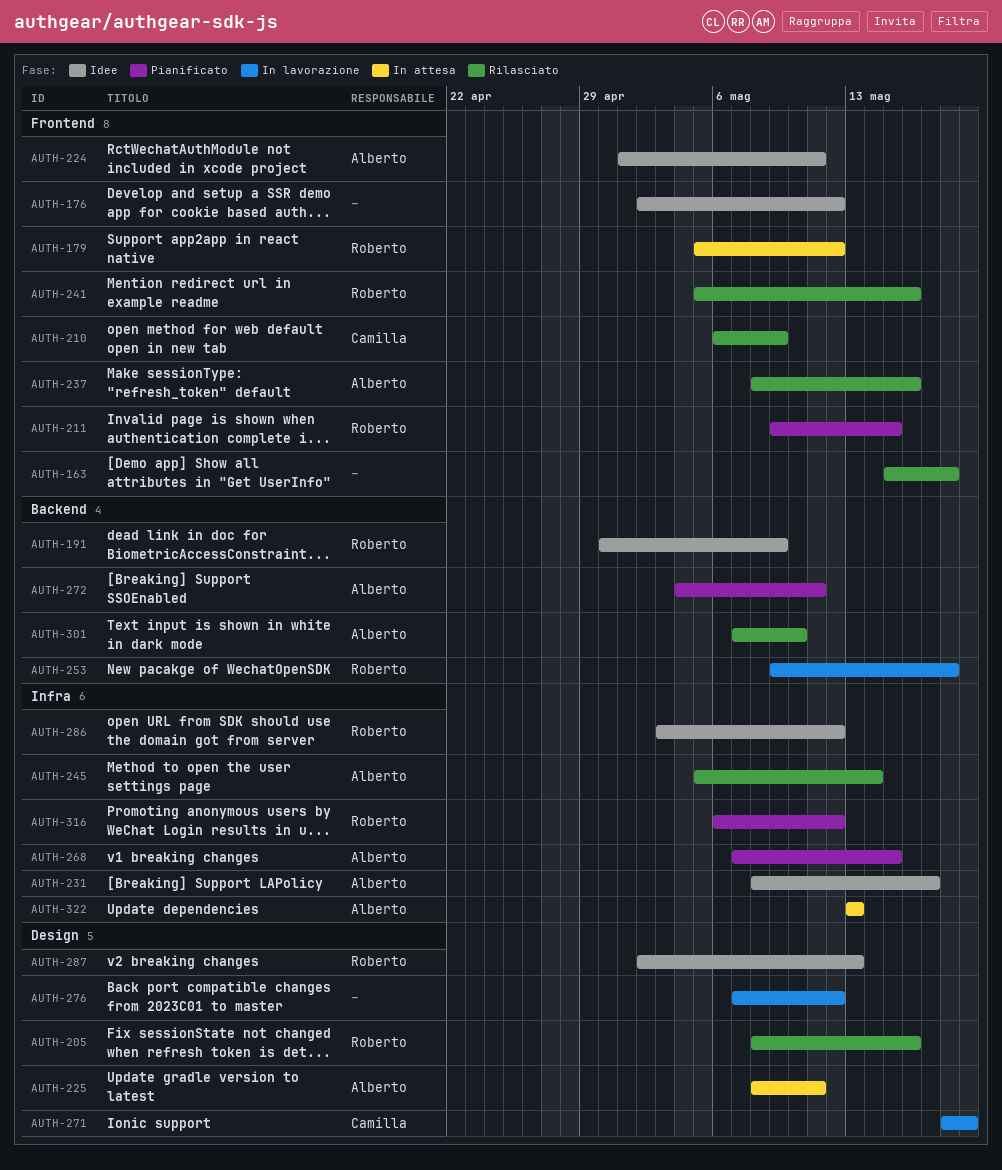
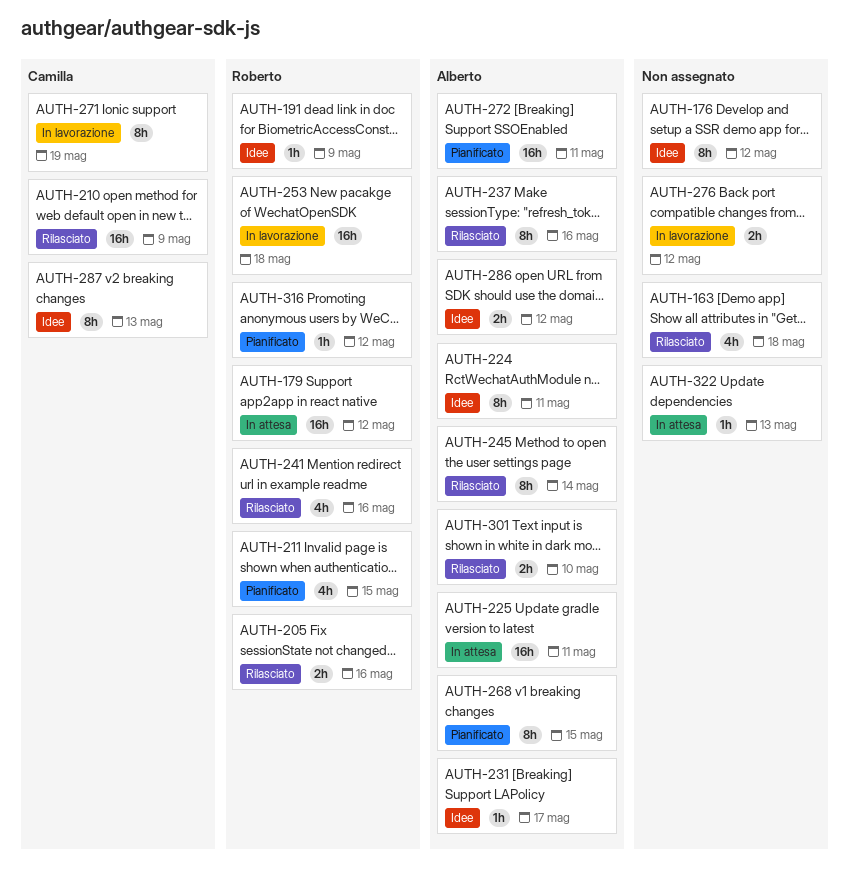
AUTH-286, owner: Roberto -> Alberto
AUTH-287, owner: Roberto -> Camilla
AUTH-322, owner: Alberto -> none

